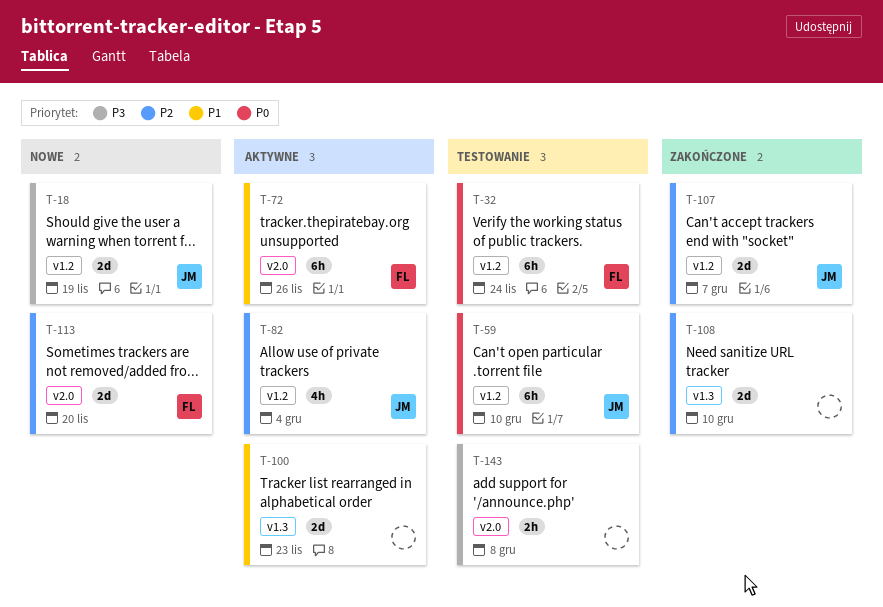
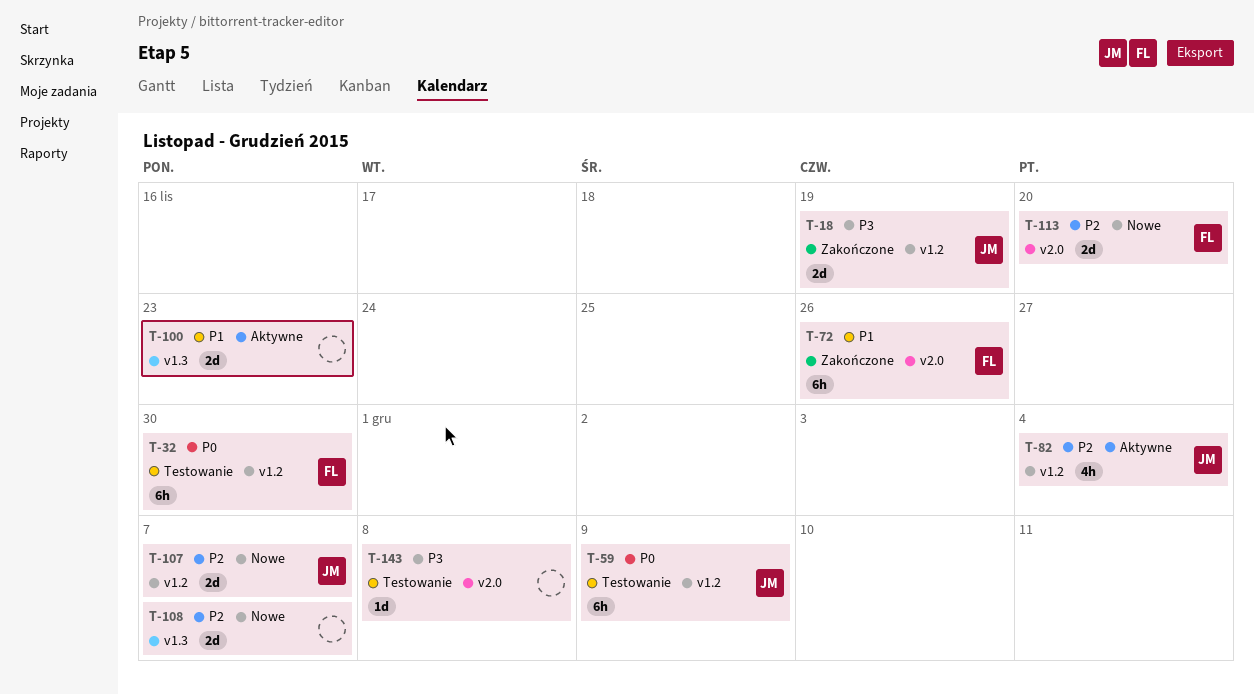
T-18, status: Nowe -> Zakończone
T-32, due: Nov 24 -> Nov 30
T-59, due: Dec 10 -> Dec 9
T-72, status: Aktywne -> Zakończone
T-107, status: Zakończone -> Nowe
T-108, status: Zakończone -> Nowe
T-108, due: Dec 10 -> Dec 7
T-143, estimate: 2h -> 1d

